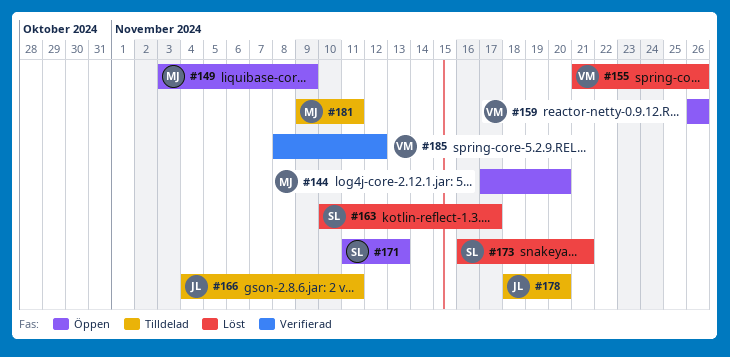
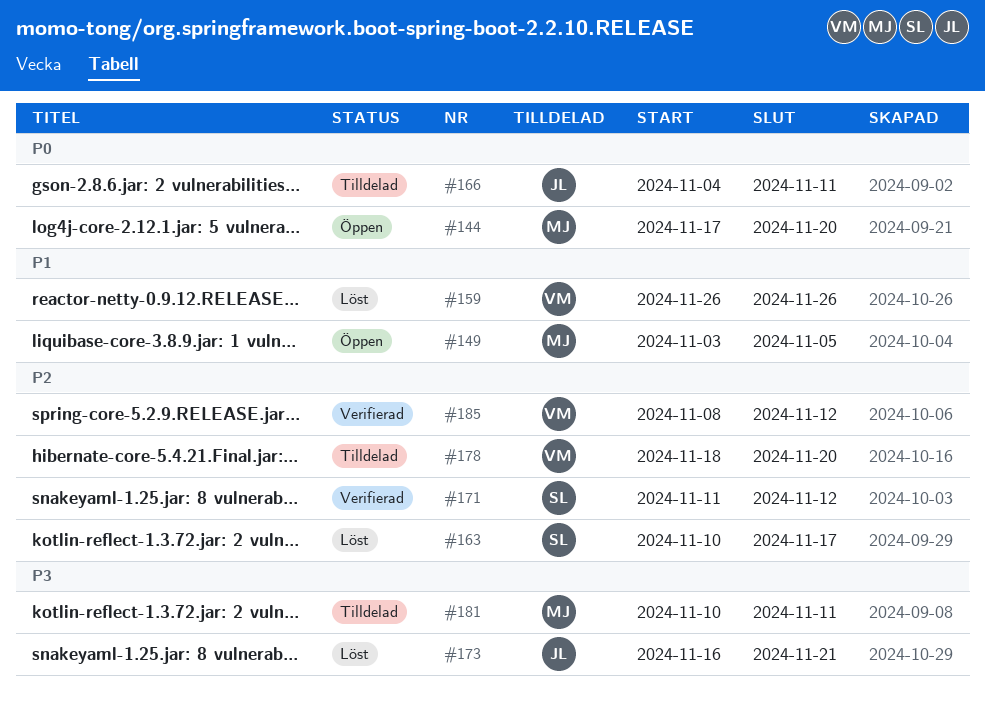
#149, due: Nov 9 -> Nov 5
#155: present -> none
#159, status: Öppen -> Löst
#171, status: Öppen -> Verifierad
#171, due: Nov 13 -> Nov 12
#173, owner: SL -> JL
#178, owner: JL -> VM
#181, start: Nov 9 -> Nov 10

